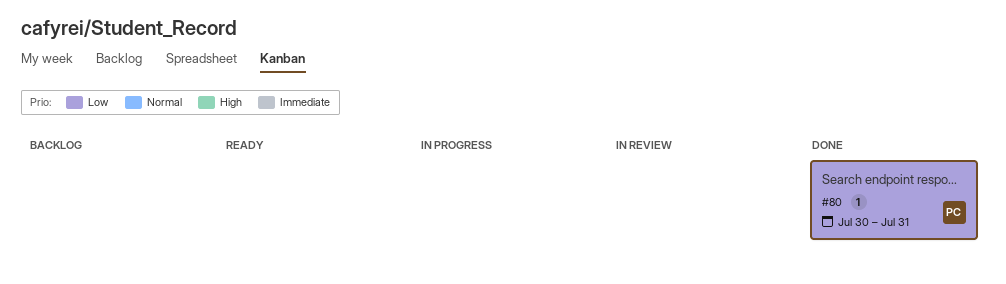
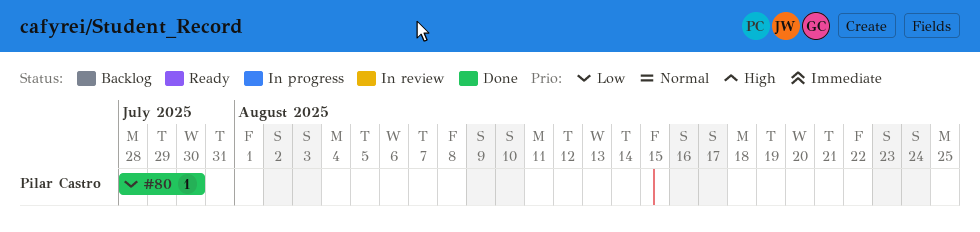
#80, start: Jul 30 -> Jul 28
#80, due: Jul 31 -> Jul 30

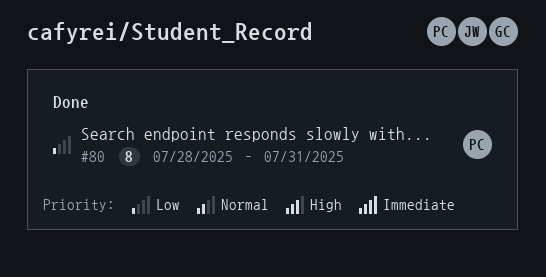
#80, estimate: 1 -> 8
#80, due: Jul 30 -> Jul 31

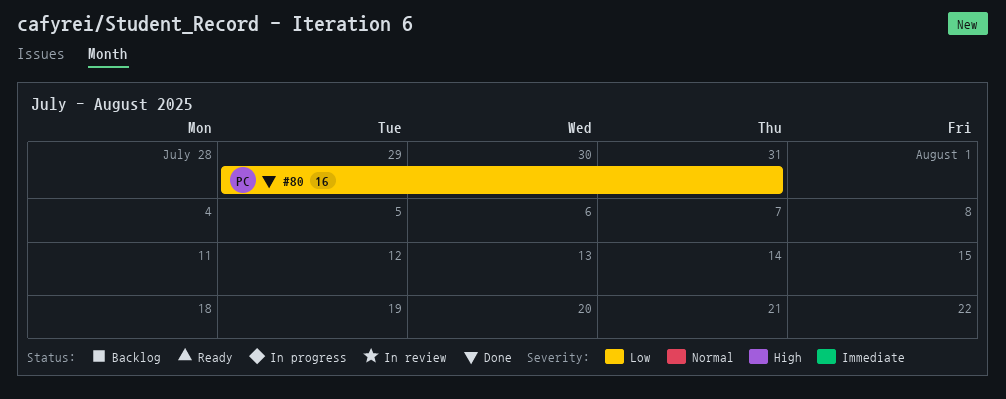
#80, estimate: 8 -> 16
#80, start: Jul 28 -> Jul 29

